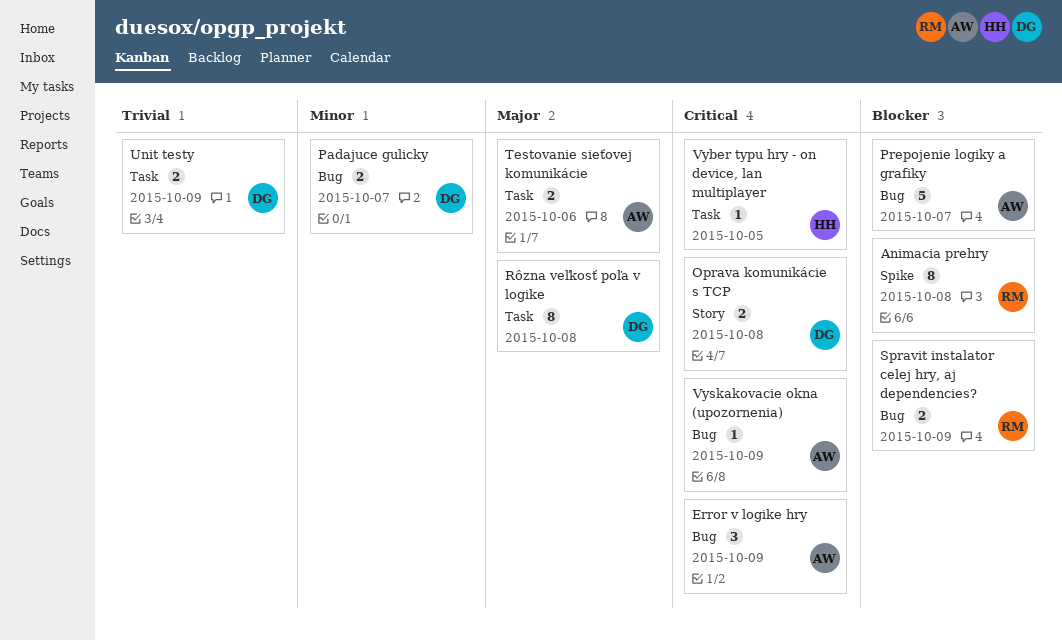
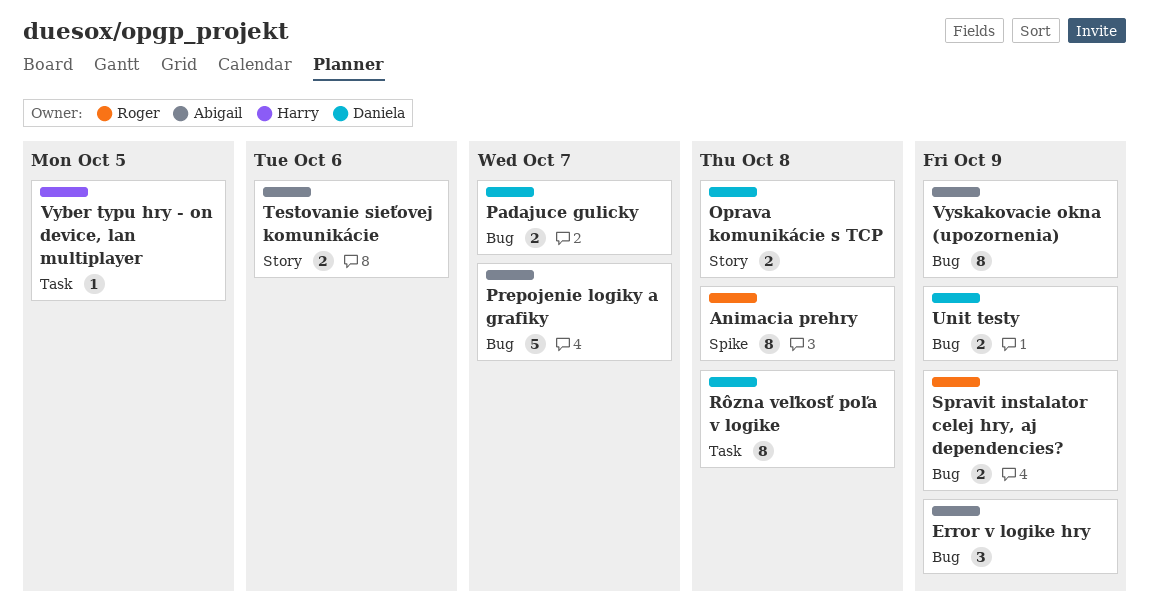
Testovanie sieťovej komunikácie, label: Task -> Story
Unit testy, label: Task -> Bug
Vyskakovacie okna (upozornenia), estimate: 1 -> 8

